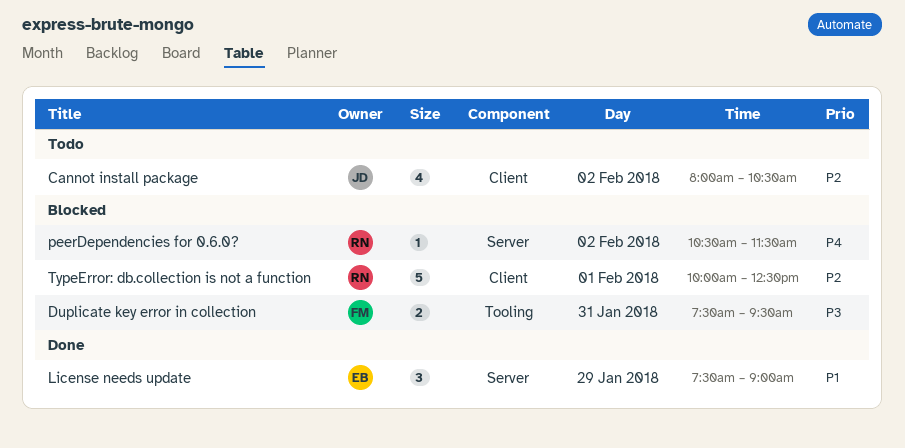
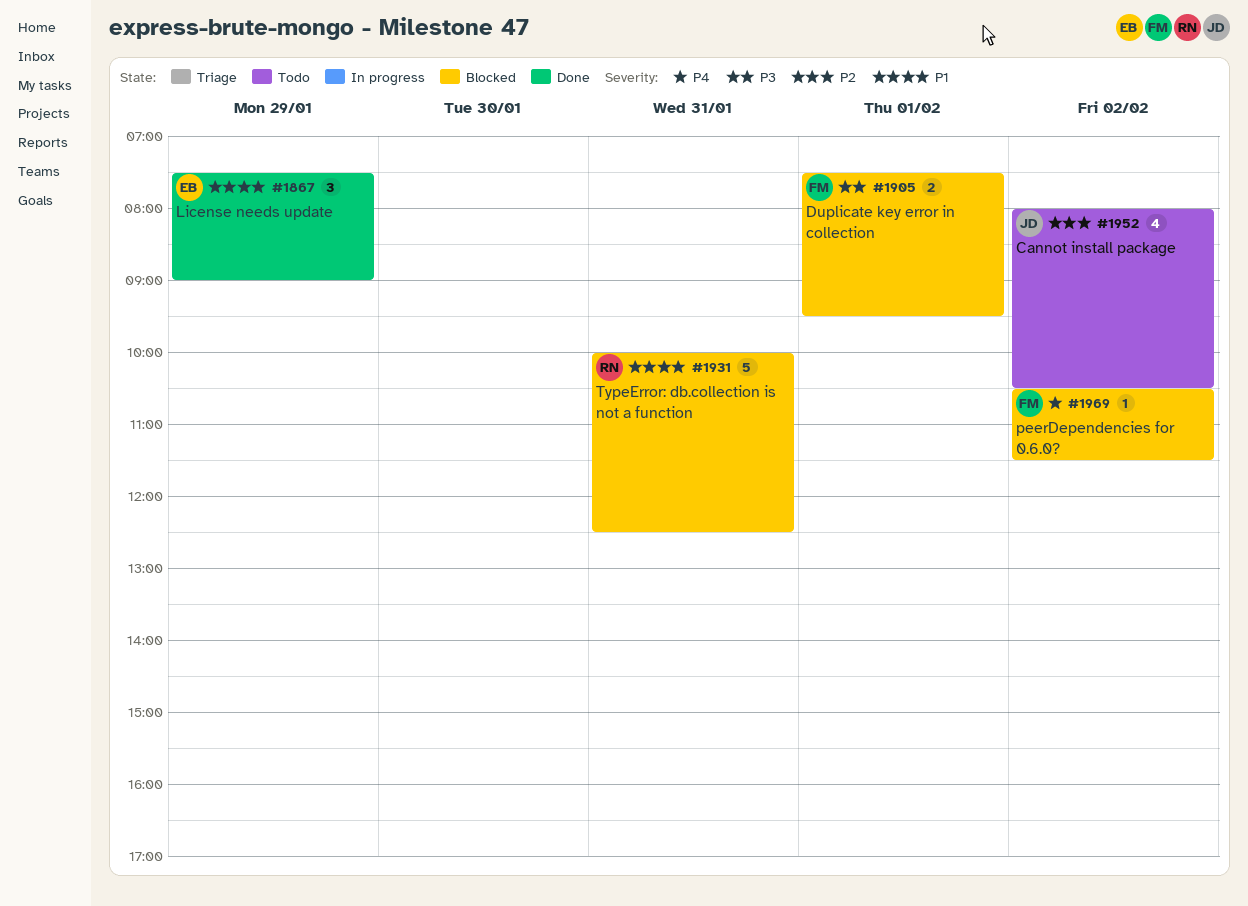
Duplicate key error in collection, day: Jan 31 -> Feb 1
peerDependencies for 0.6.0?, owner: RN -> FM
TypeError: db.collection is not a function, priority: P2 -> P1
TypeError: db.collection is not a function, day: Feb 1 -> Jan 31

